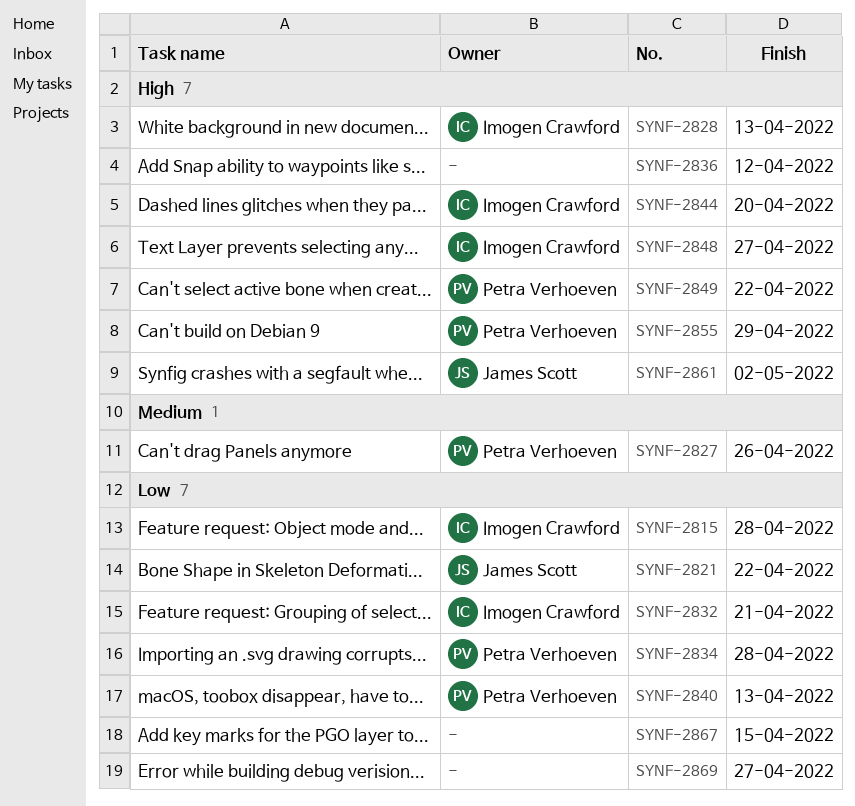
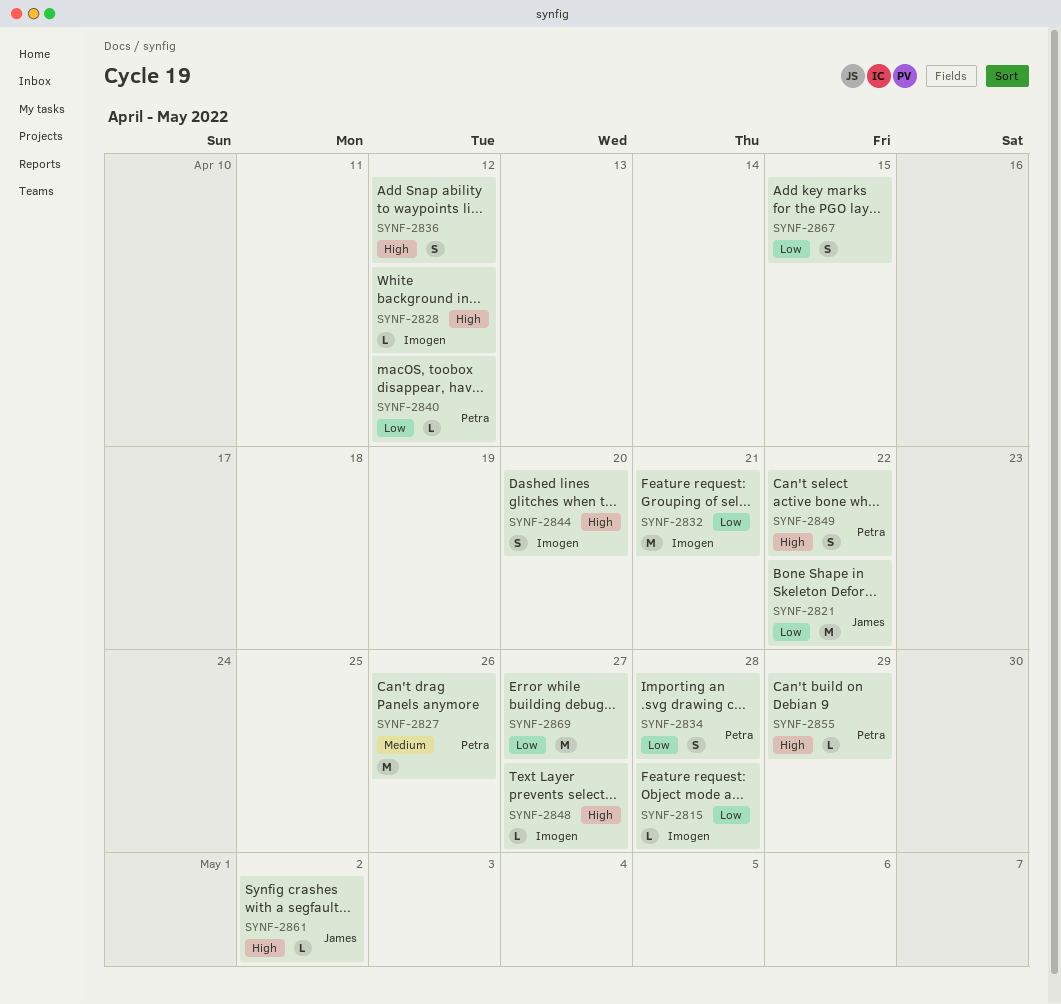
SYNF-2828, due: Apr 13 -> Apr 12
SYNF-2840, due: Apr 13 -> Apr 12

